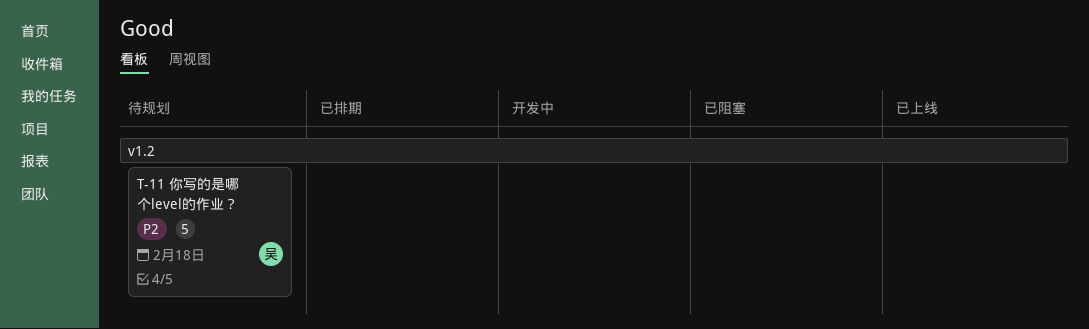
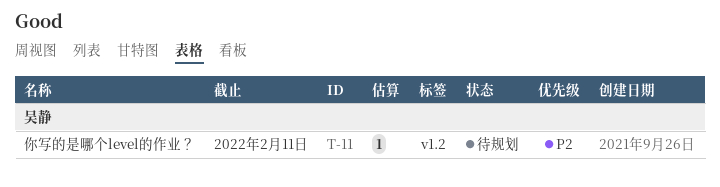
T-11, estimate: 5 -> 1
T-11, due: Feb 18 -> Feb 11

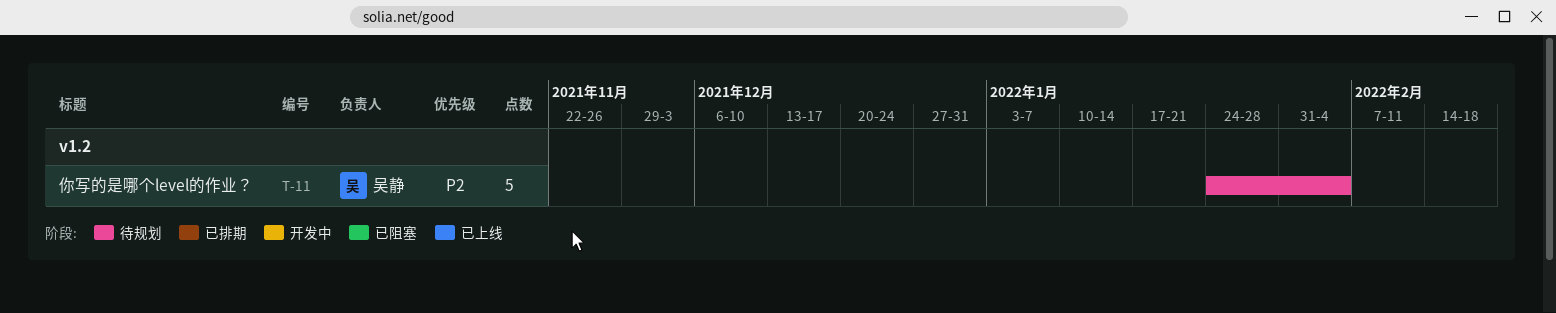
T-11, estimate: 1 -> 5
T-11, due: Feb 11 -> Feb 4

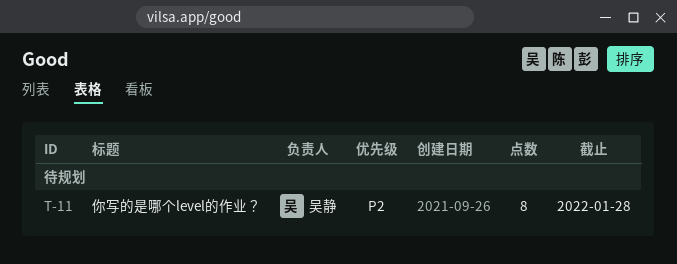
T-11, estimate: 5 -> 8
T-11, due: Feb 4 -> Jan 28

